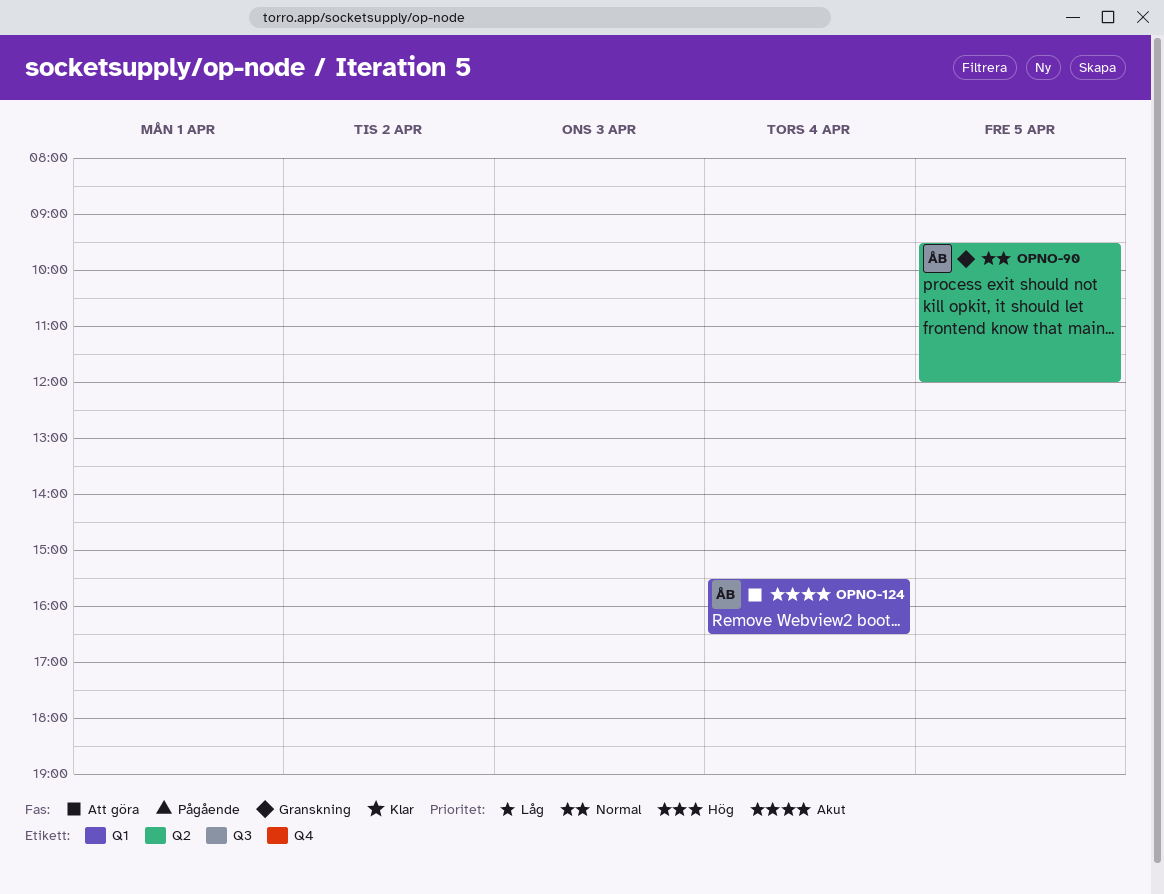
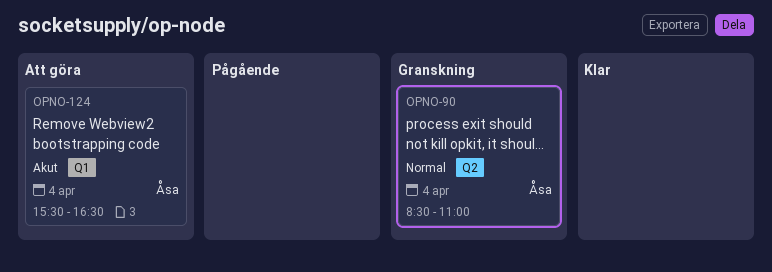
OPNO-90, day: Apr 5 -> Apr 4
OPNO-90, begins: 09:30 -> 08:30
OPNO-90, ends: 12:00 -> 11:00

